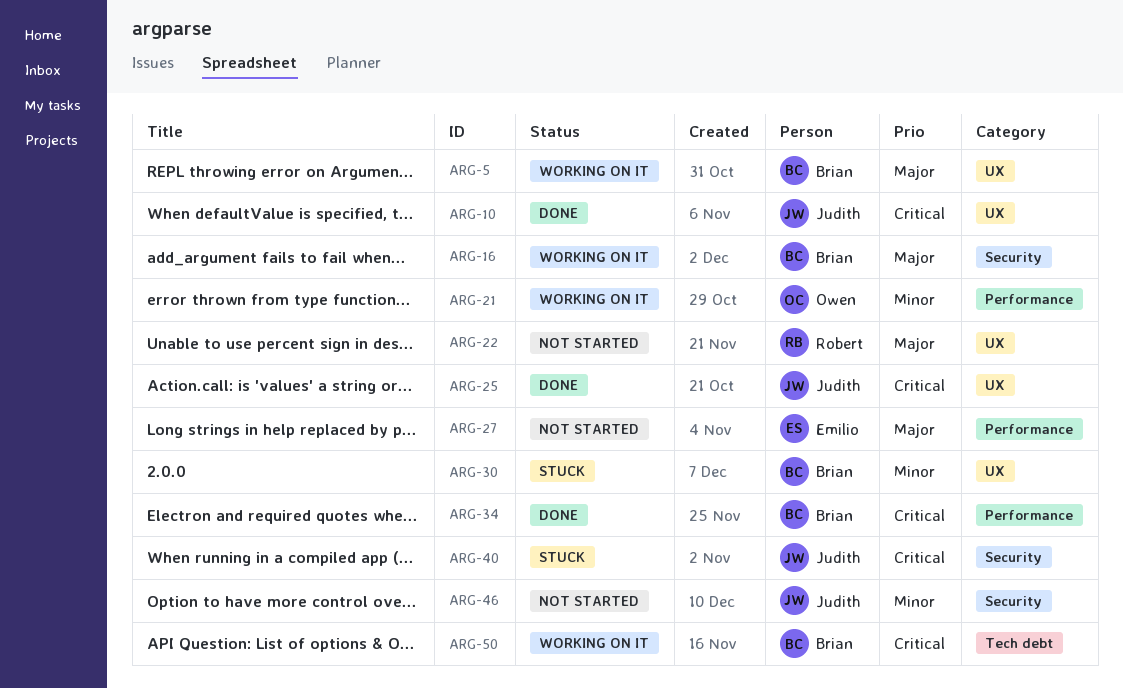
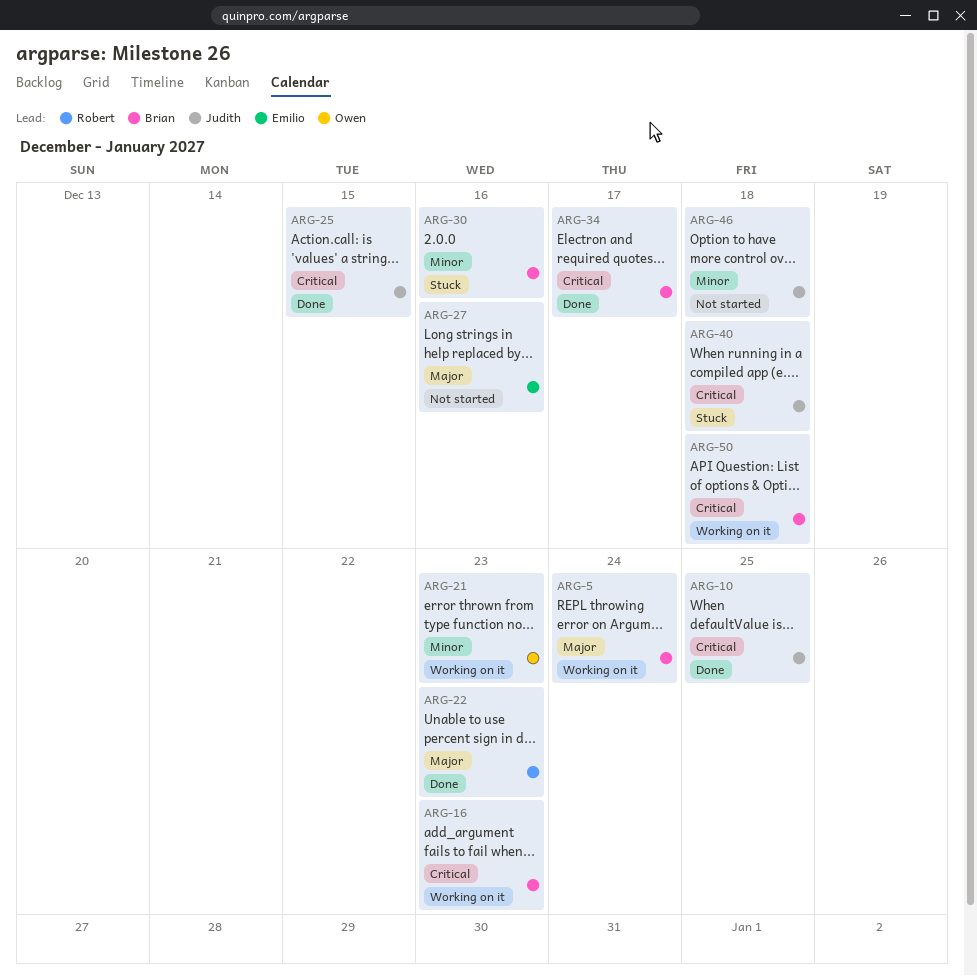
ARG-16, priority: Major -> Critical
ARG-22, status: Not started -> Done

